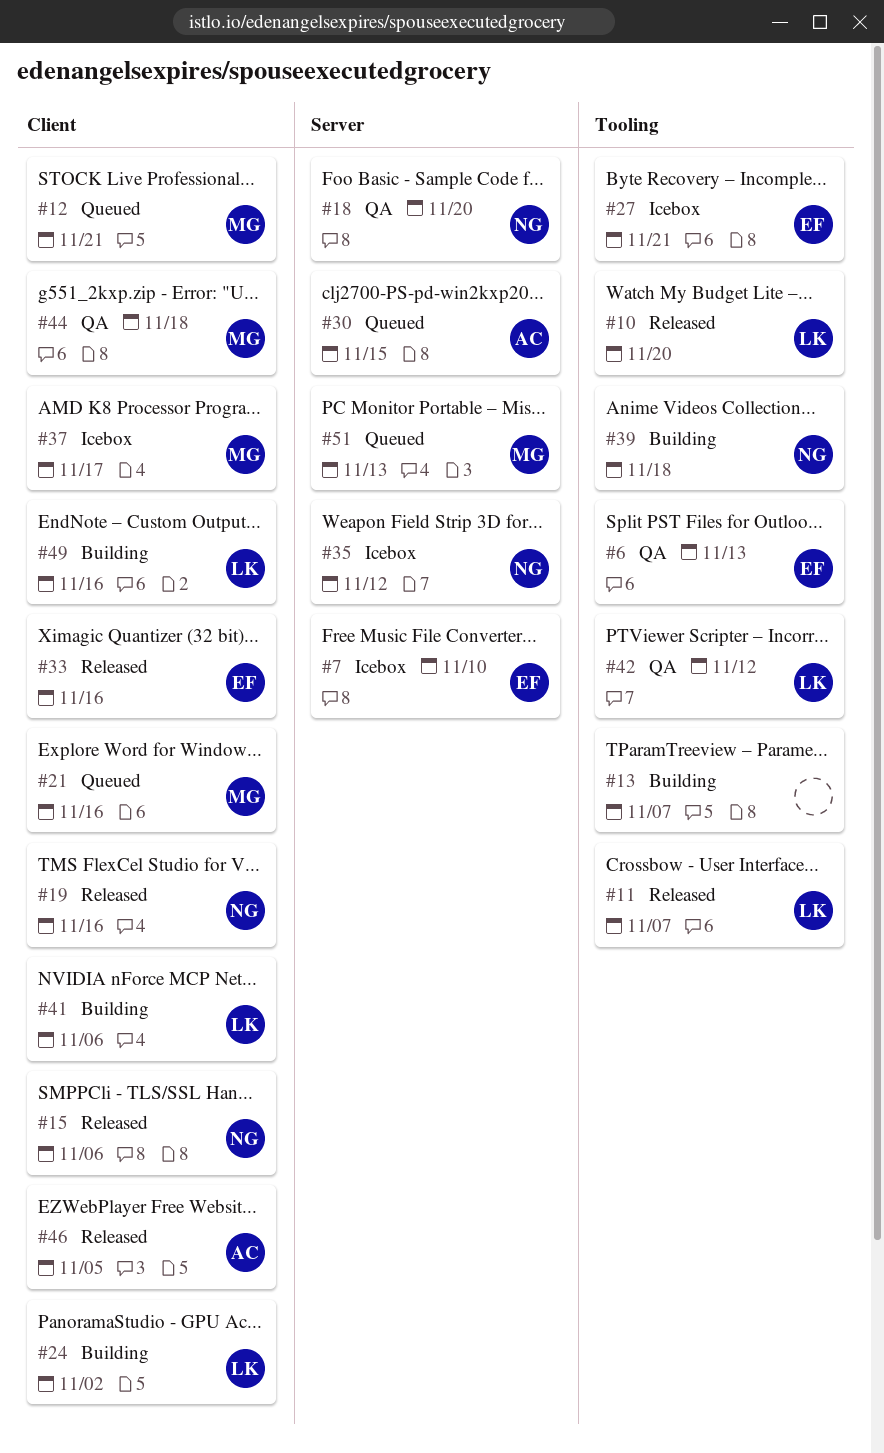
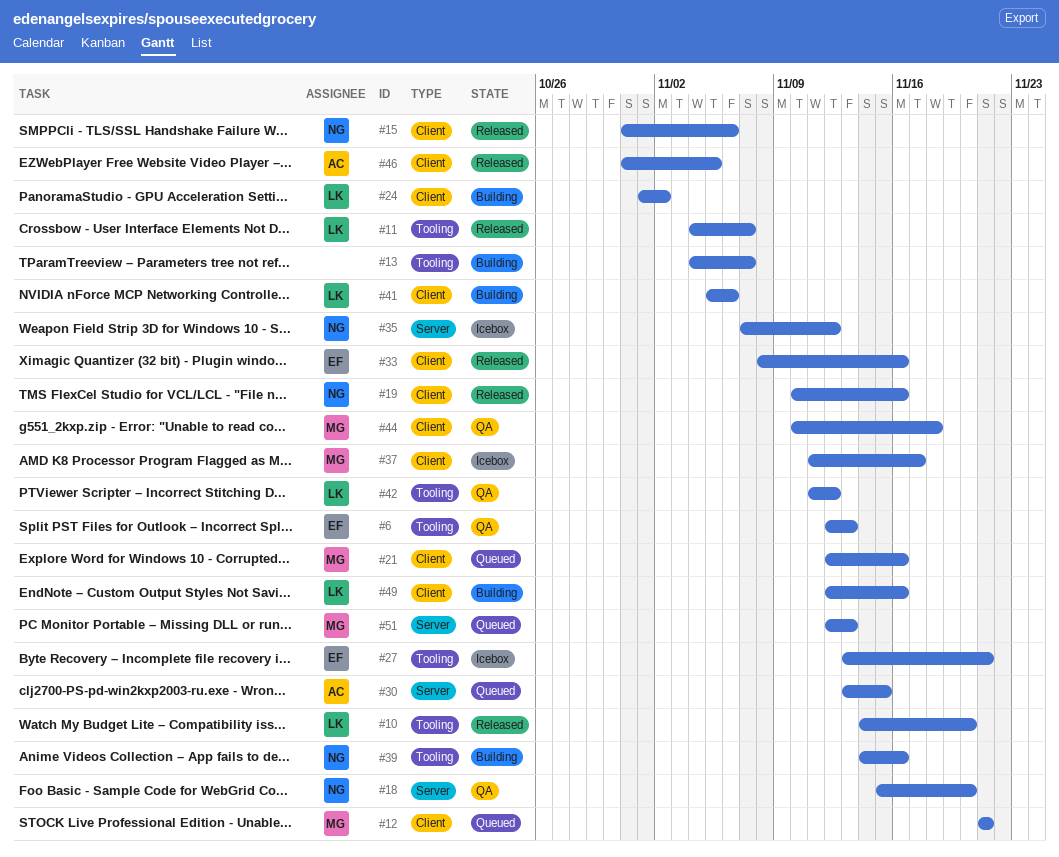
#7: present -> none
#39, due: Nov 18 -> Nov 16

